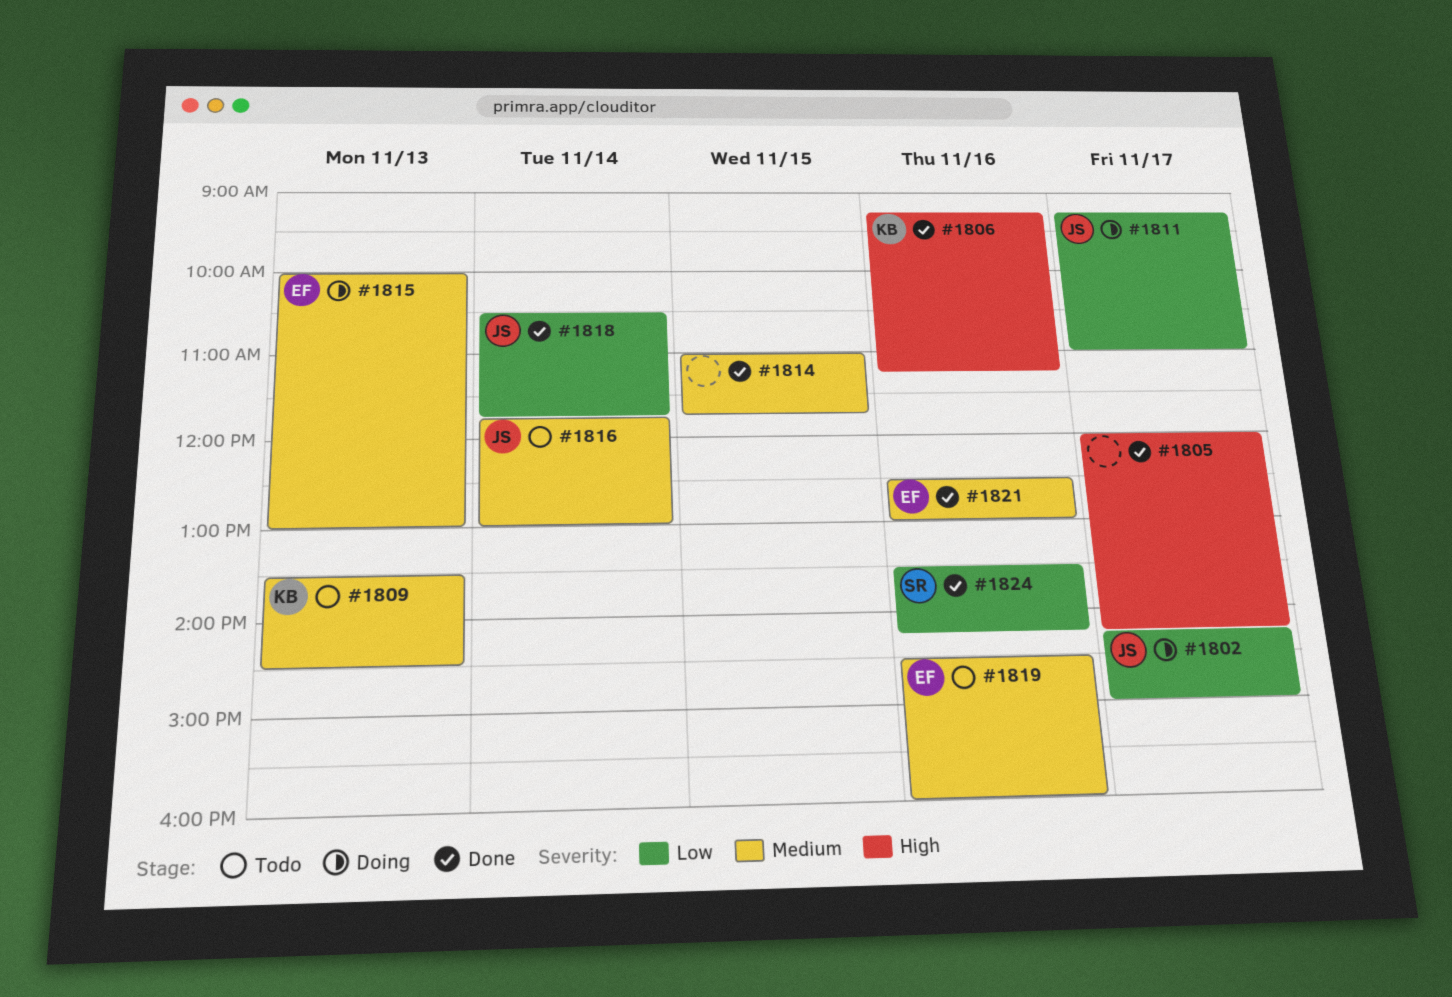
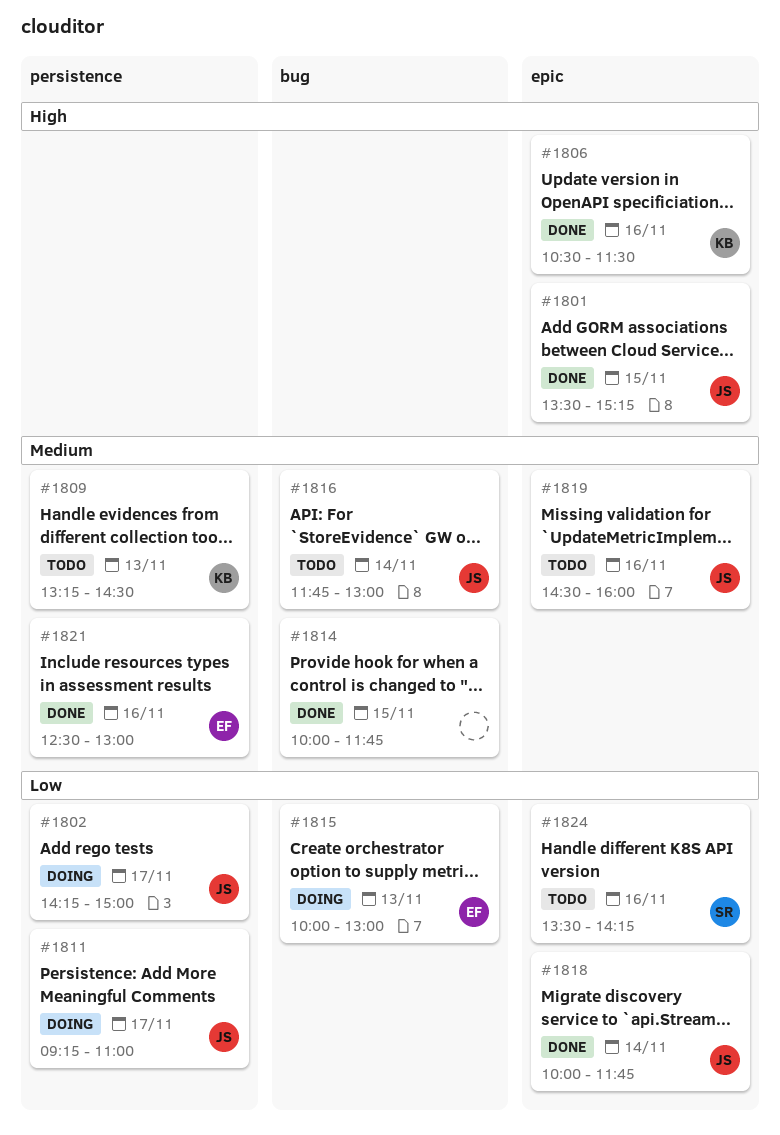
#1801: none -> present
#1805: present -> none
#1806, begins: 09:15 -> 10:30
#1806, ends: 11:15 -> 11:30
#1809, begins: 13:30 -> 13:15
#1814, begins: 11:00 -> 10:00
#1815, priority: Medium -> Low
#1818, begins: 10:30 -> 10:00
#1819, owner: EF -> JS
#1824, status: Done -> Todo

